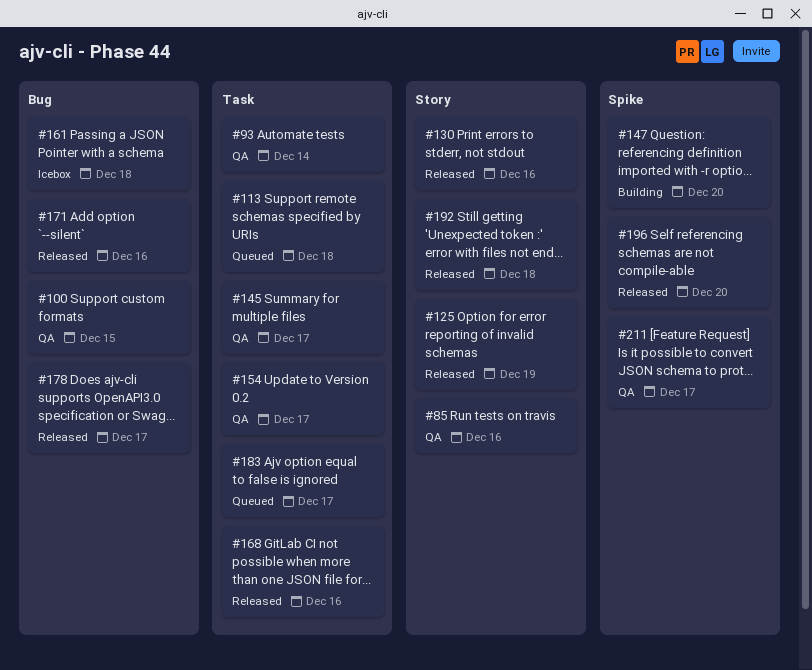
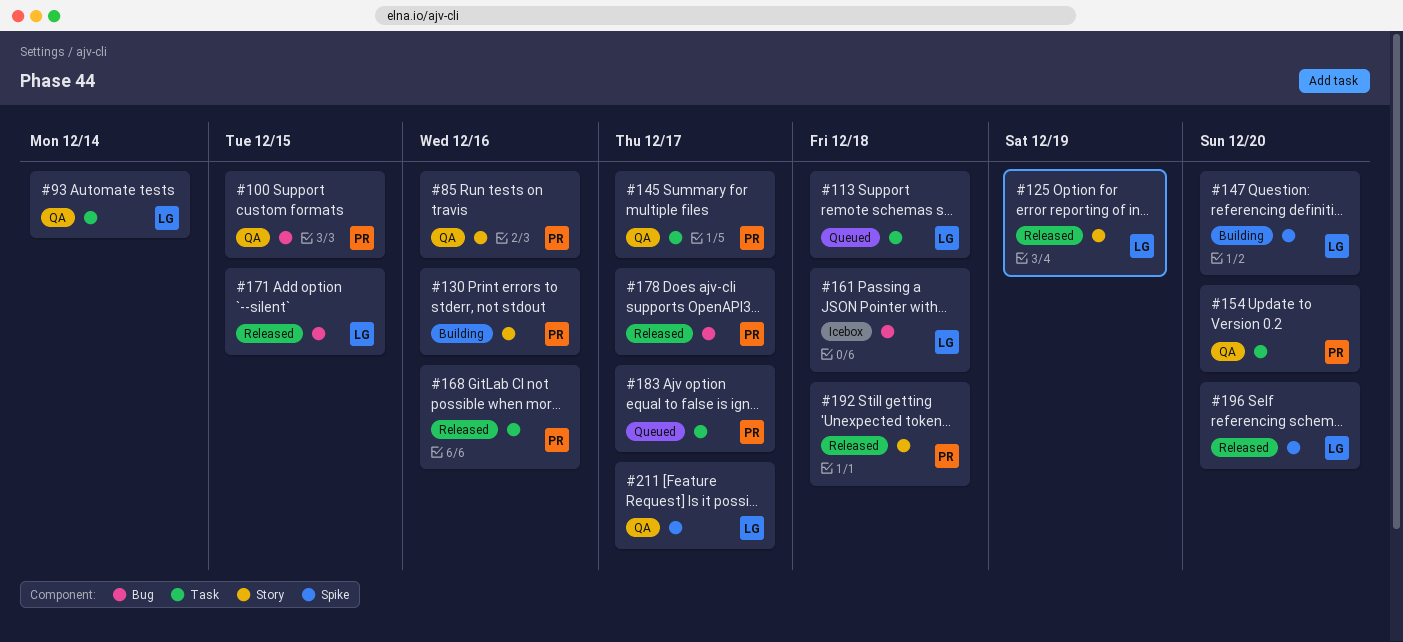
#130, status: Released -> Building
#154, due: Dec 17 -> Dec 20
#171, due: Dec 16 -> Dec 15

